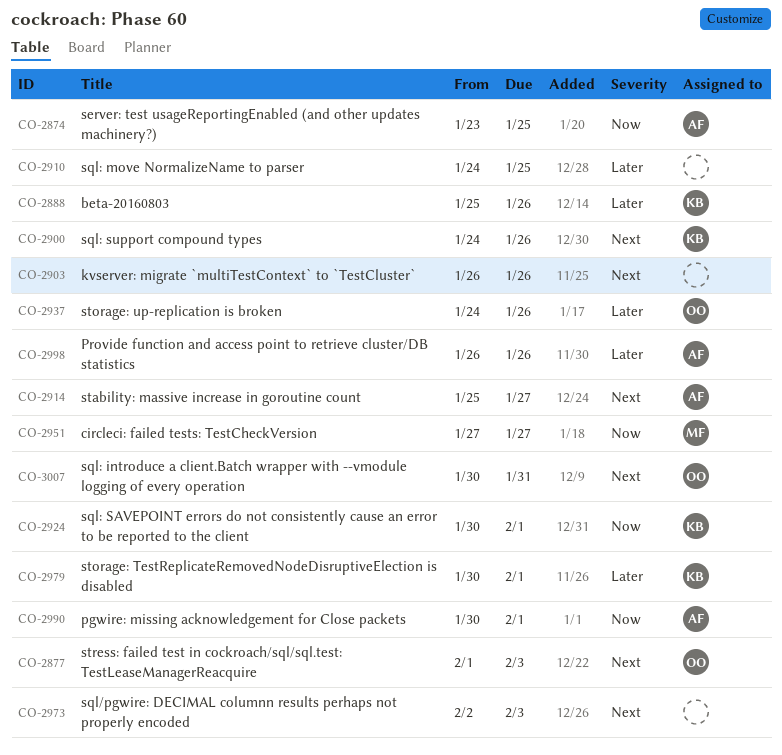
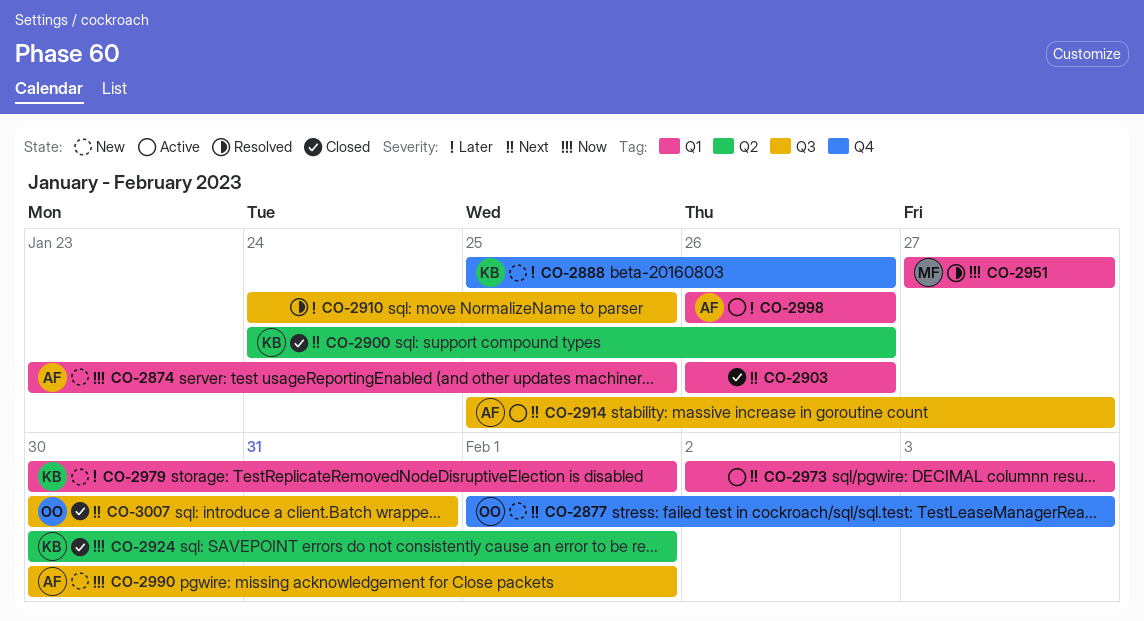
CO-2937: present -> none

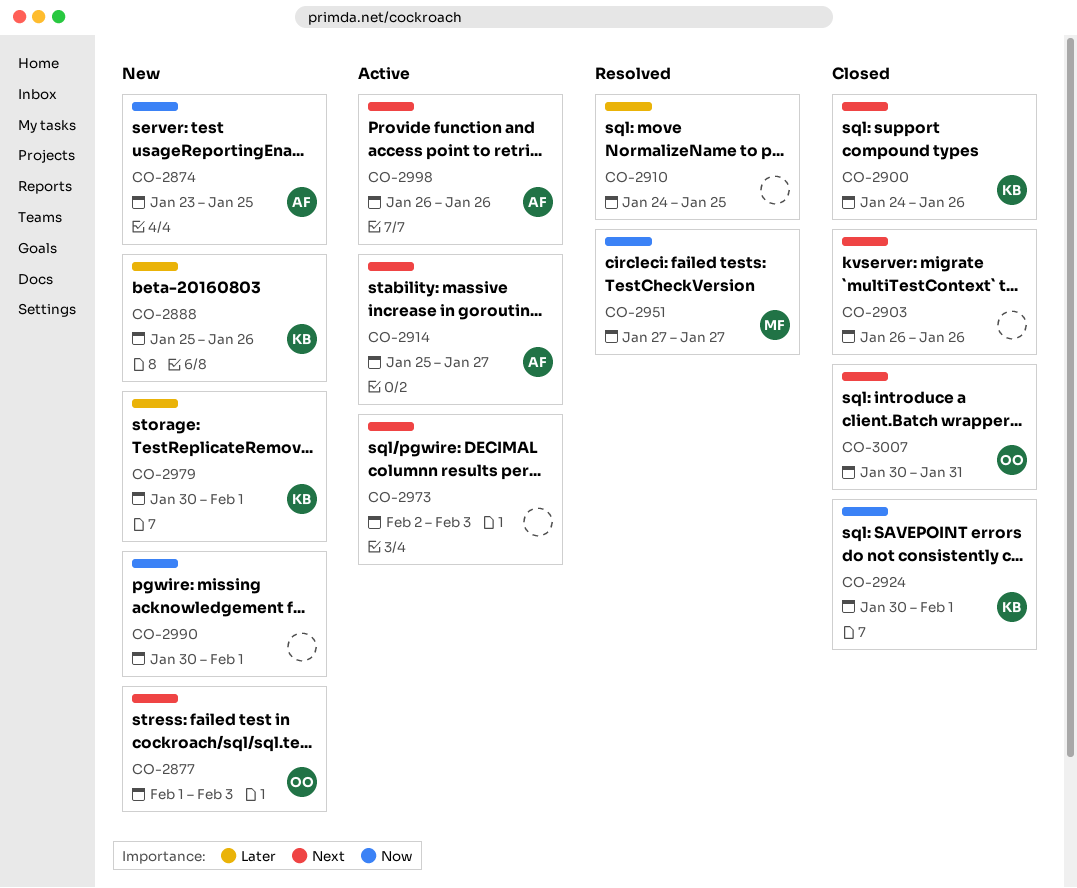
CO-2990, owner: AF -> none
CO-2998, priority: Later -> Next

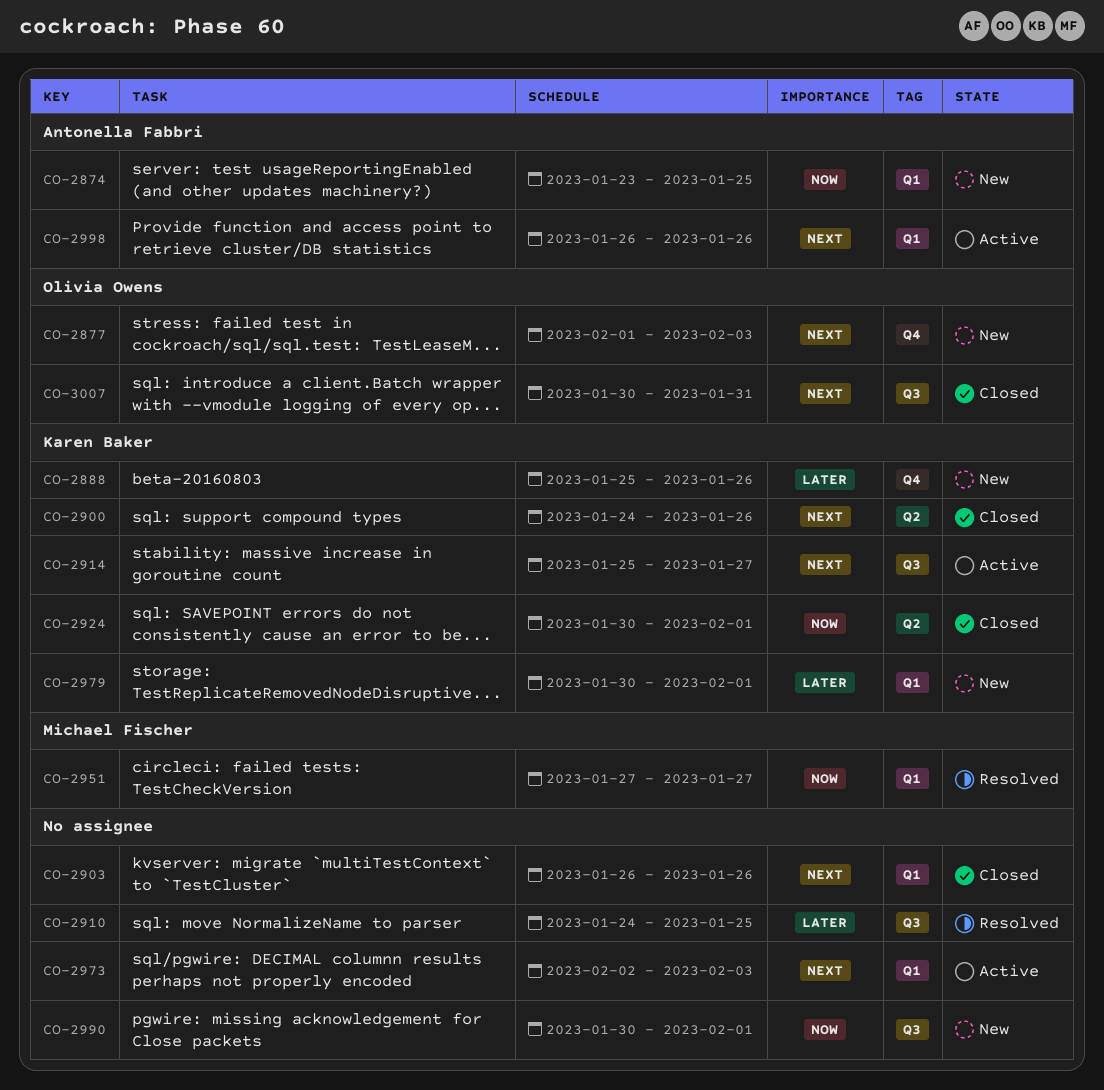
CO-2914, owner: Antonella Fabbri -> Karen Baker

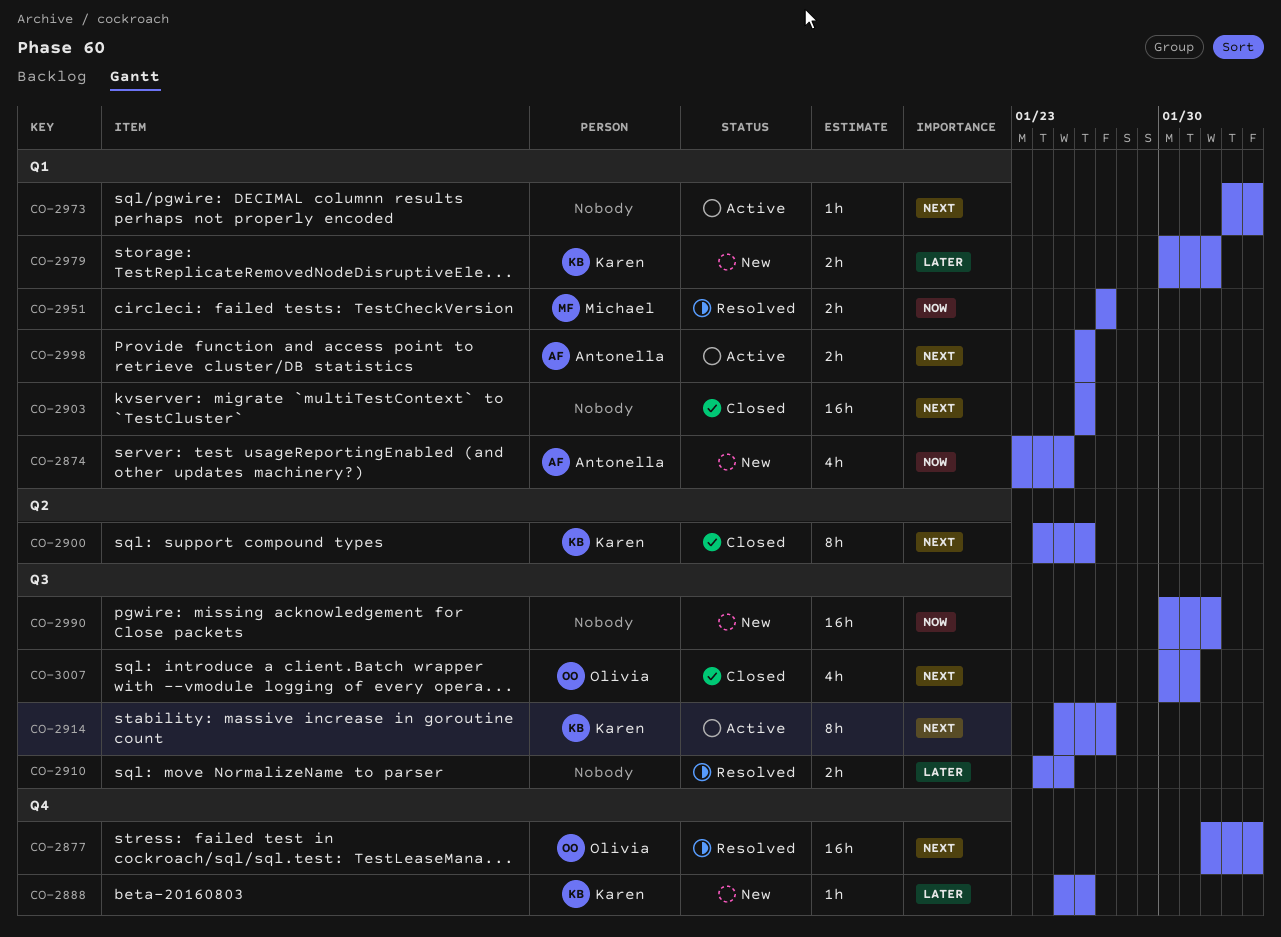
CO-2877, status: New -> Resolved
CO-2924: present -> none

